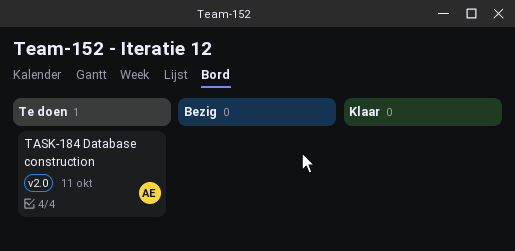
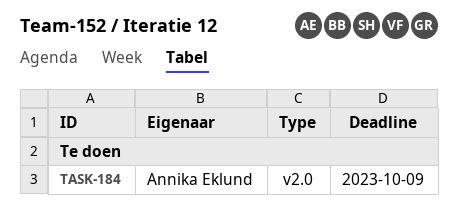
TASK-184, due: Oct 11 -> Oct 9

